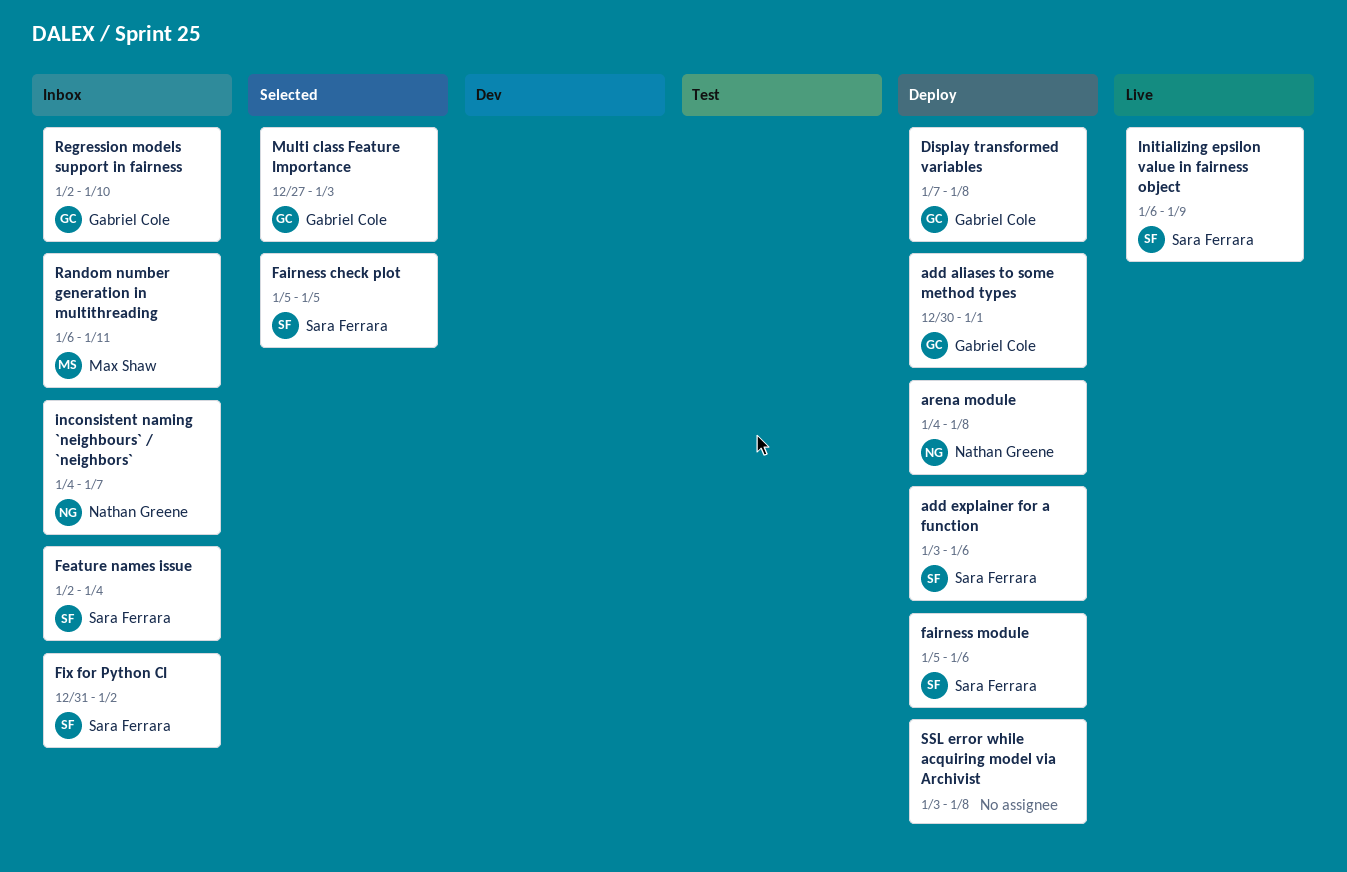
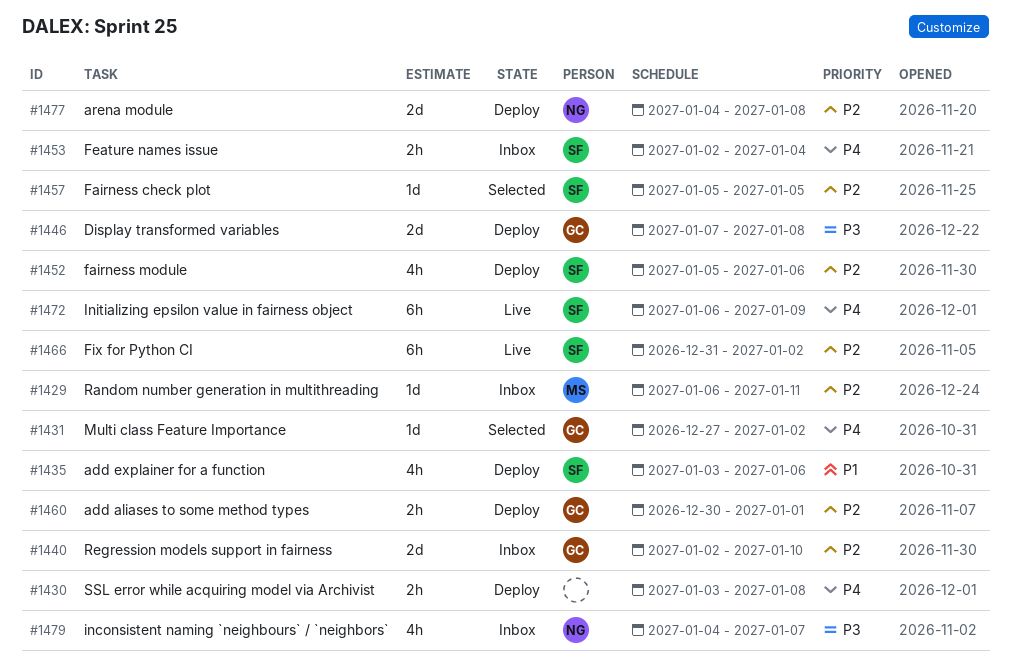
Fix for Python CI, status: Inbox -> Live
Multi class Feature Importance, due: Jan 3 -> Jan 2

